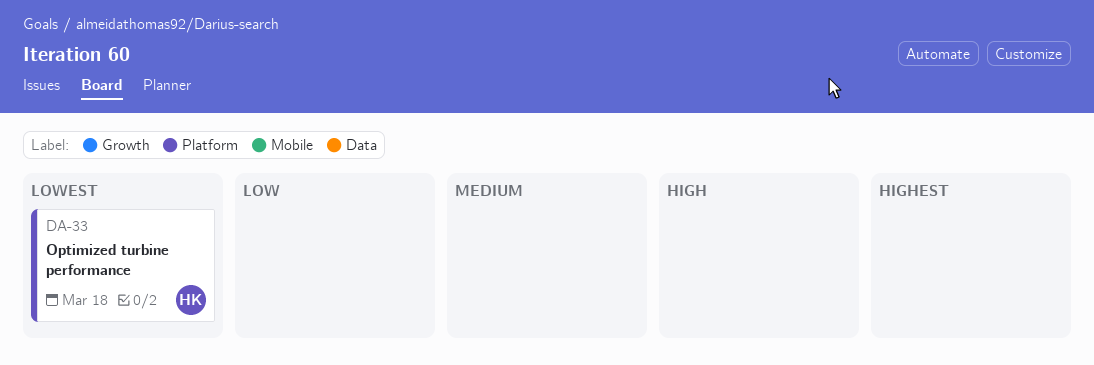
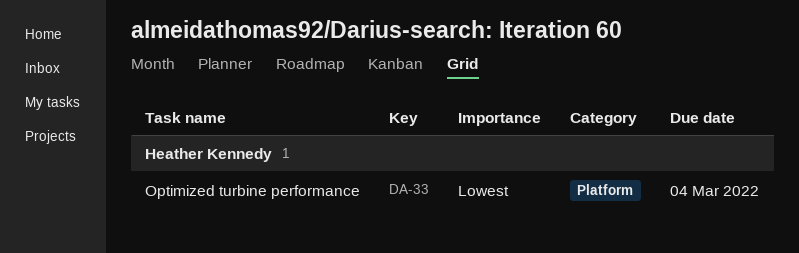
DA-33, due: Mar 18 -> Mar 4

